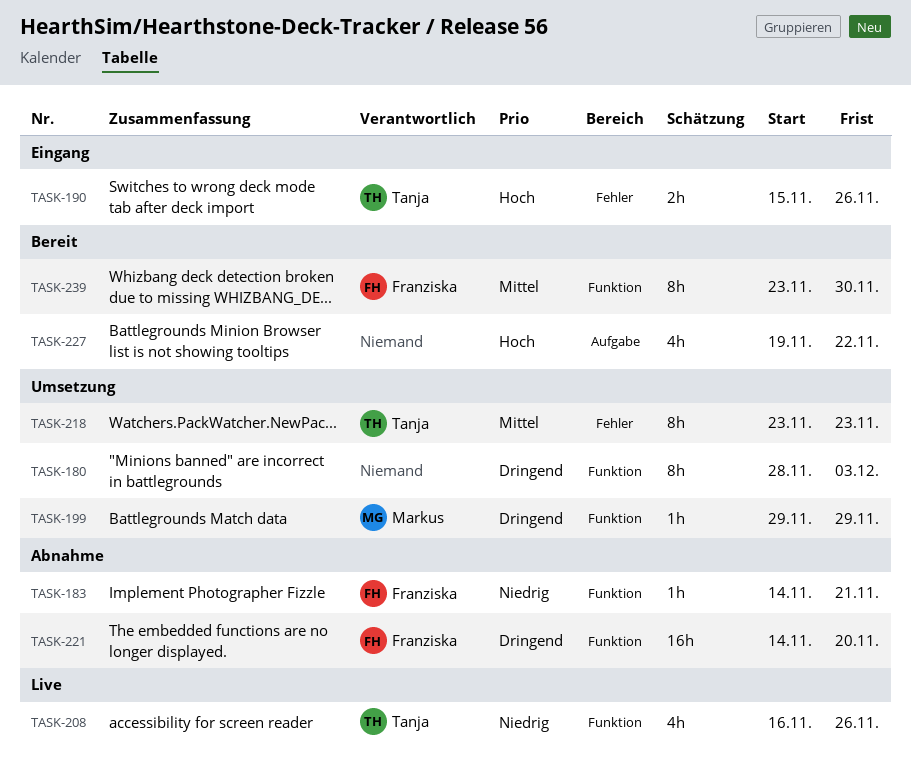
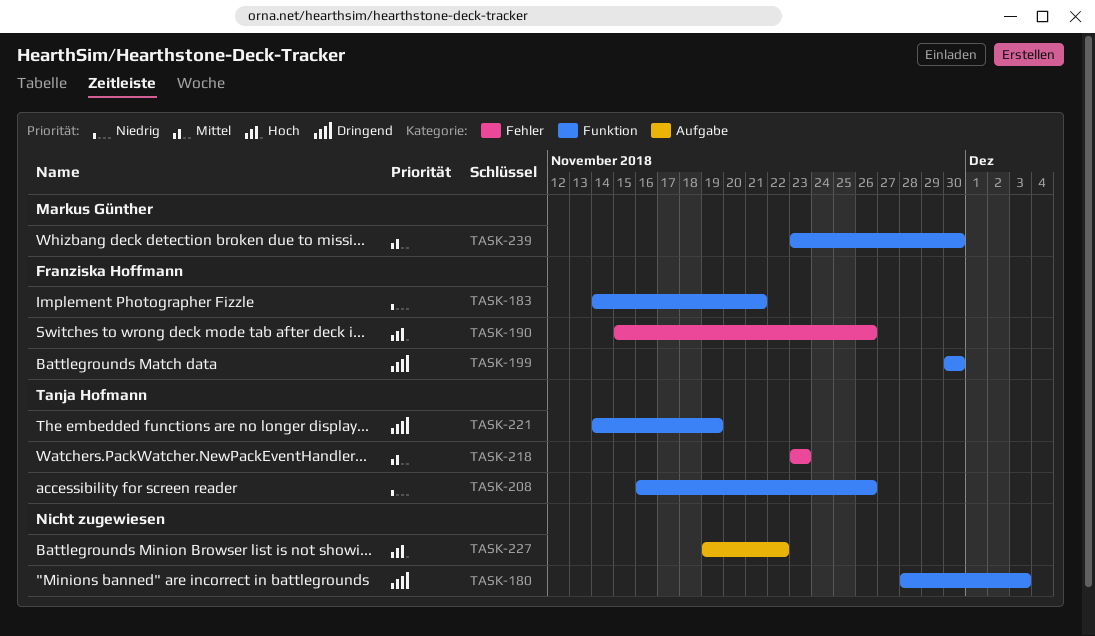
TASK-190, owner: Tanja Hofmann -> Franziska Hoffmann
TASK-199, owner: Markus Günther -> Franziska Hoffmann
TASK-199, start: Nov 29 -> Nov 30
TASK-199, due: Nov 29 -> Nov 30
TASK-221, owner: Franziska Hoffmann -> Tanja Hofmann
TASK-221, due: Nov 20 -> Nov 19
TASK-239, owner: Franziska Hoffmann -> Markus Günther

